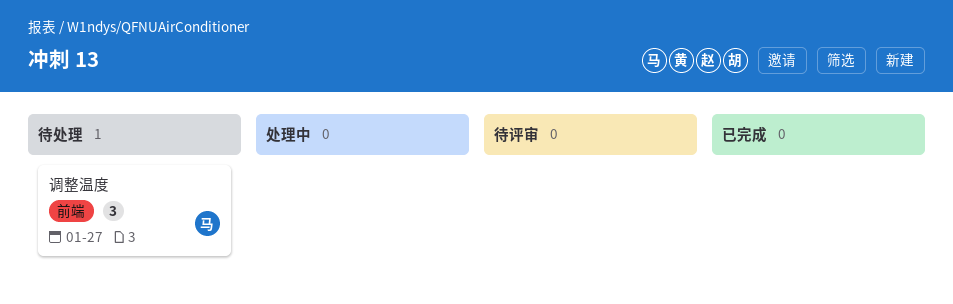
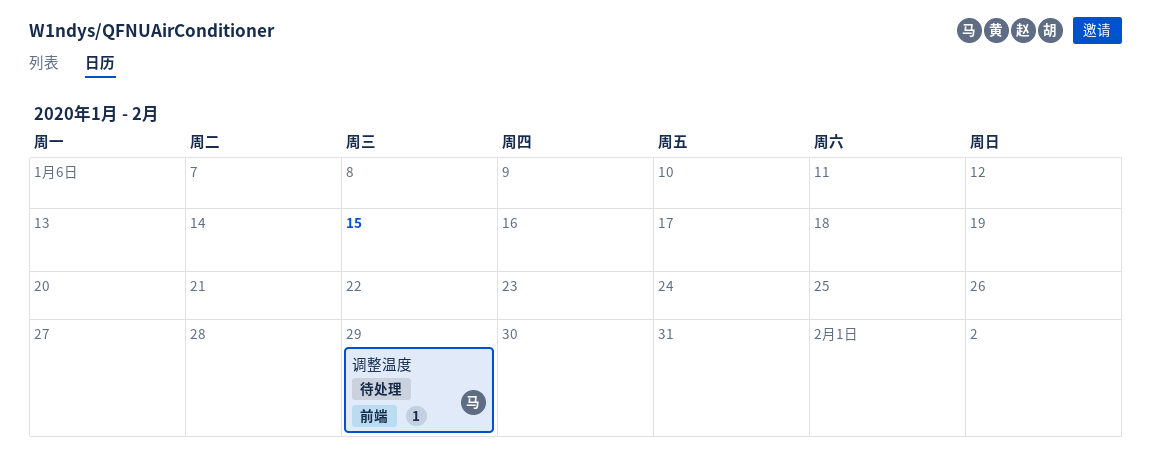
调整温度, estimate: 3 -> 1
调整温度, due: Jan 27 -> Jan 29

